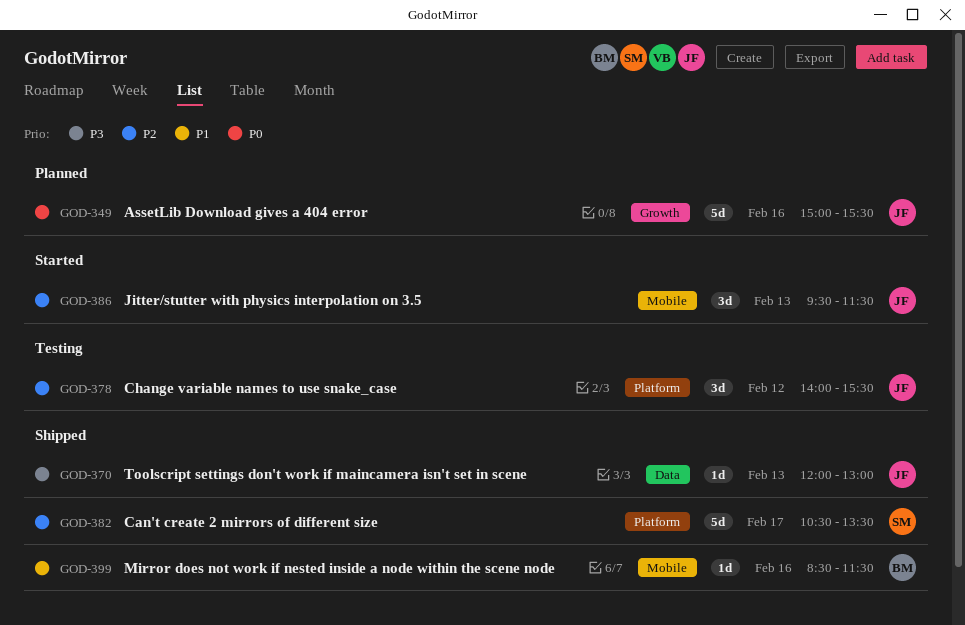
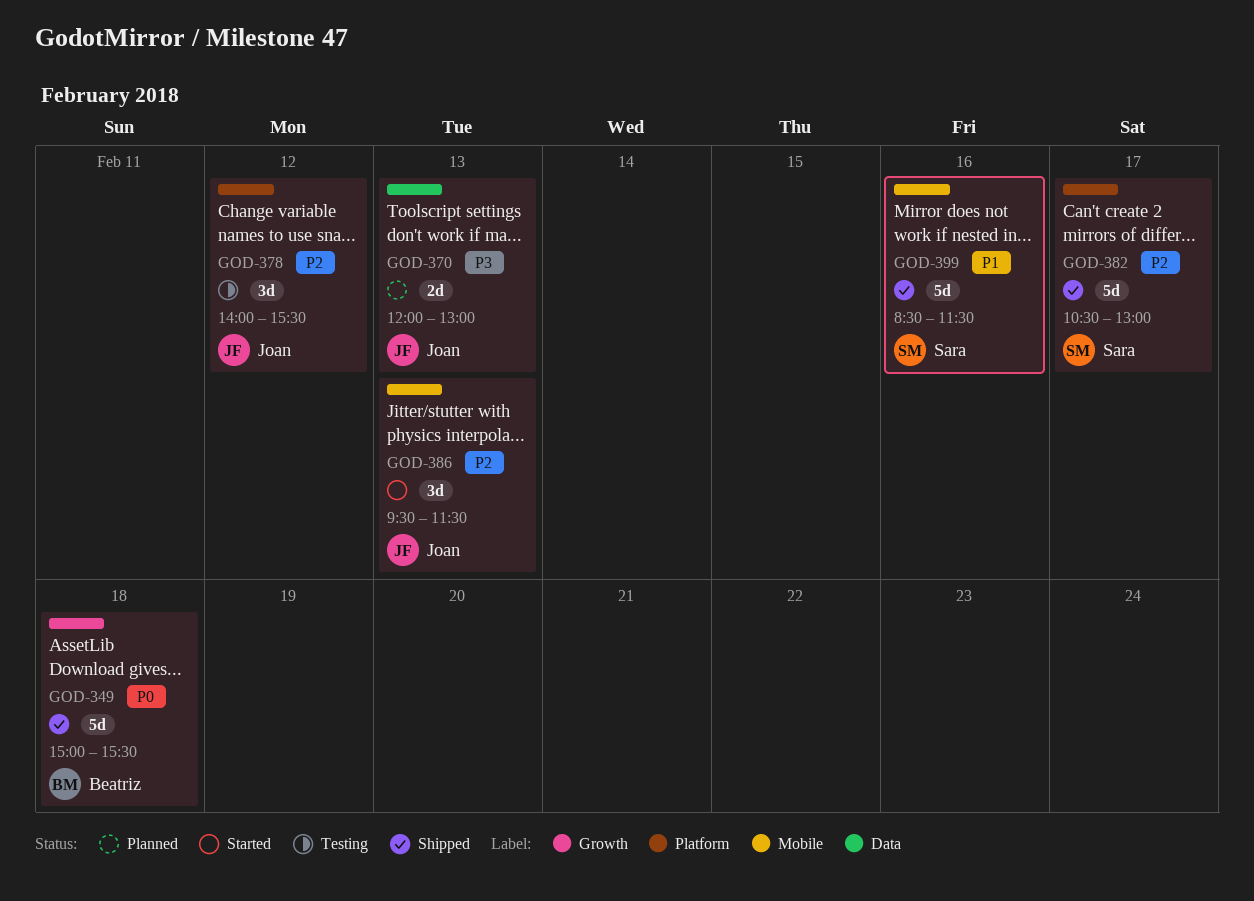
GOD-349, status: Planned -> Shipped
GOD-349, owner: Joan -> Beatriz
GOD-349, day: Feb 16 -> Feb 18
GOD-370, status: Shipped -> Planned
GOD-370, estimate: 1d -> 2d
GOD-382, ends: 13:30 -> 13:00
GOD-399, owner: Beatriz -> Sara
GOD-399, estimate: 1d -> 5d

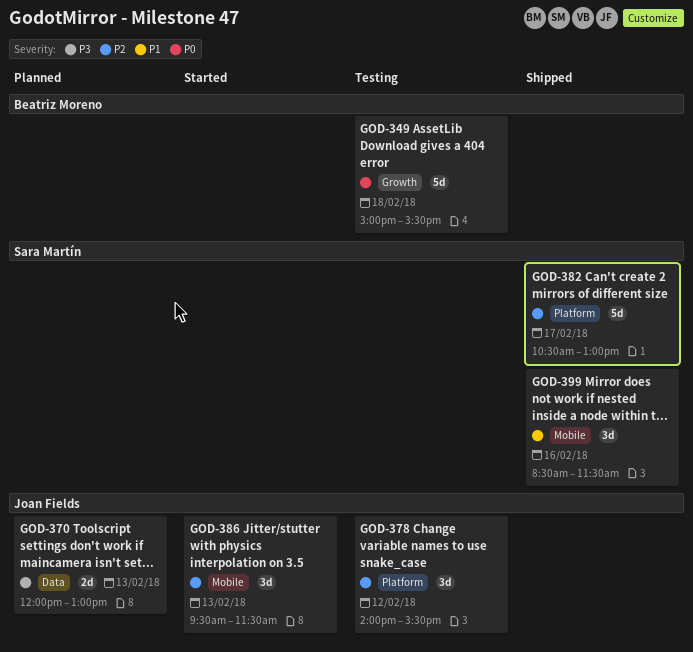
GOD-349, status: Shipped -> Testing
GOD-399, estimate: 5d -> 3d

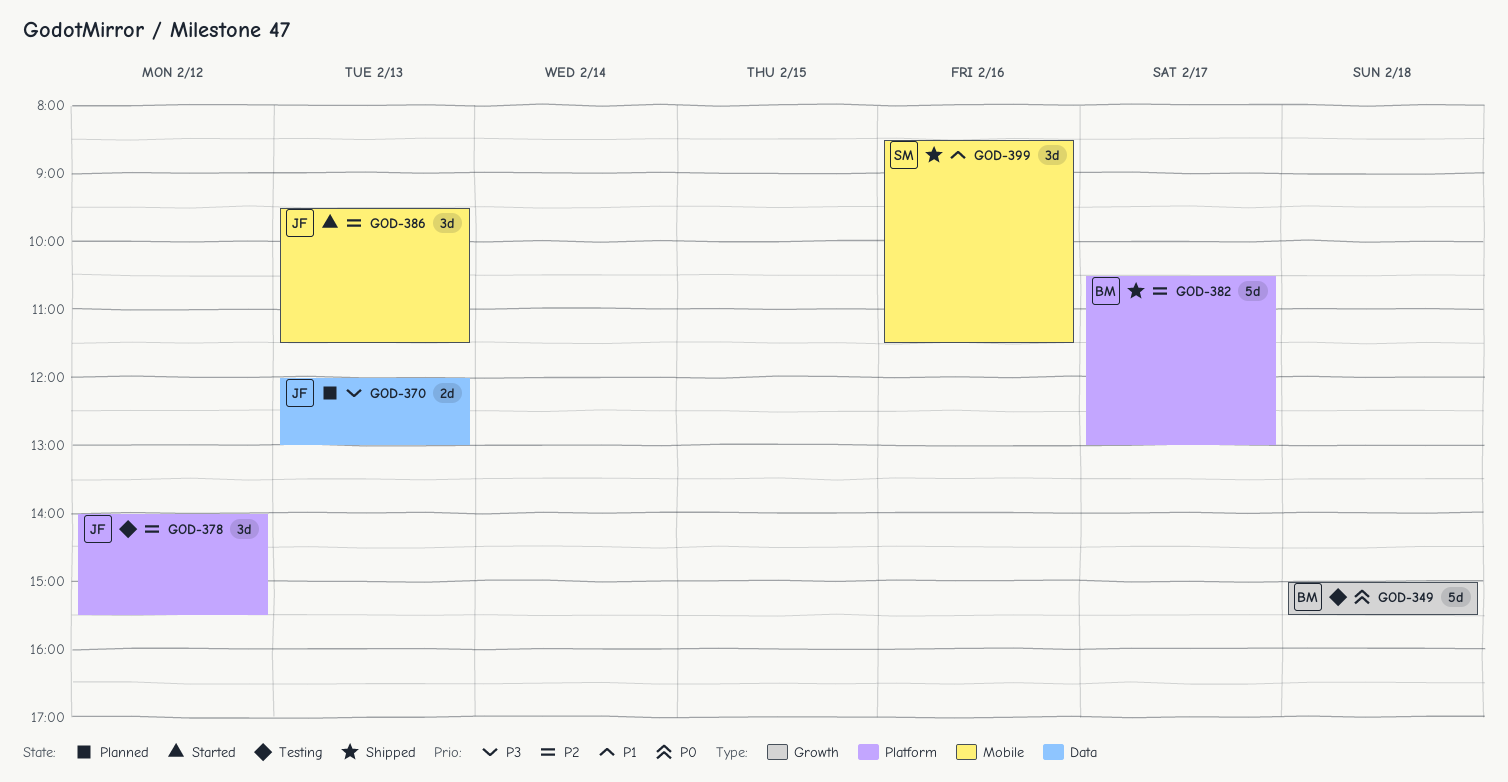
GOD-382, owner: Sara Martín -> Beatriz Moreno

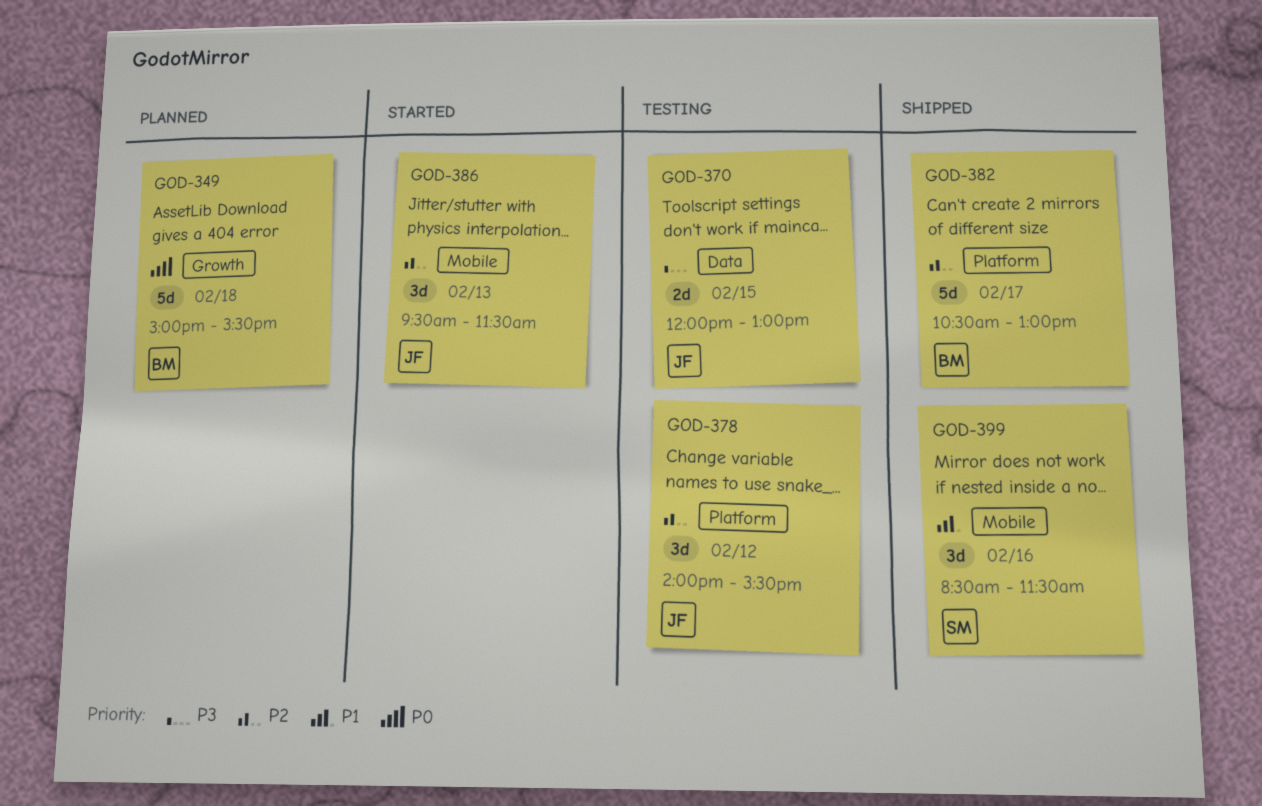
GOD-349, status: Testing -> Planned
GOD-370, status: Planned -> Testing
GOD-370, day: Feb 13 -> Feb 15

